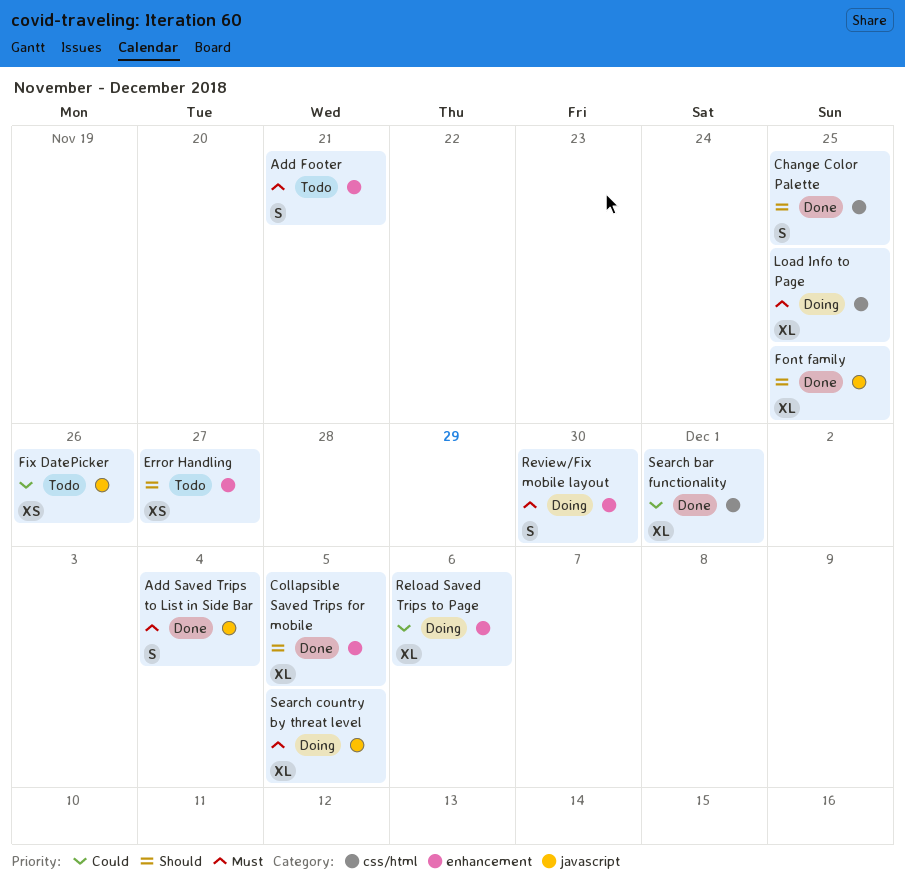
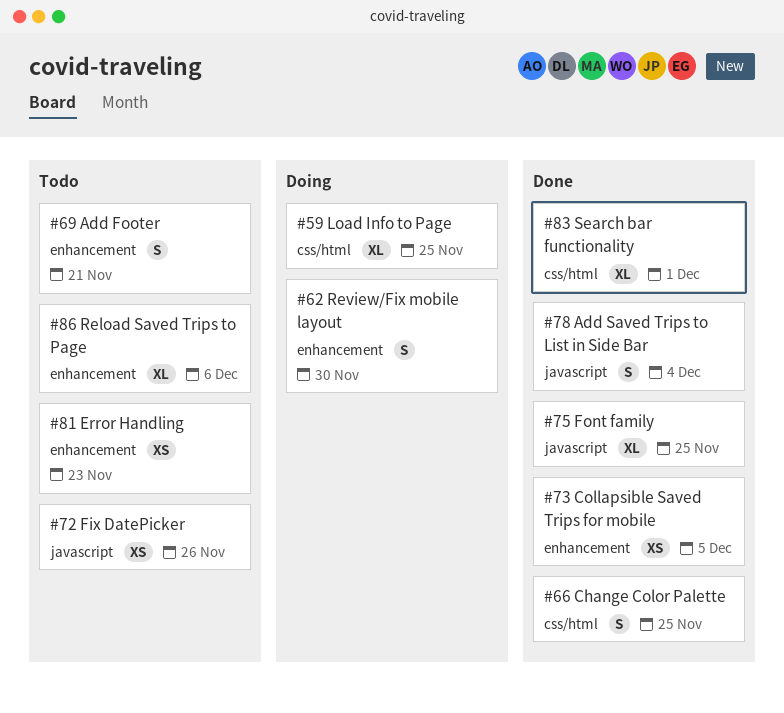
Collapsible Saved Trips for mobile, estimate: XL -> XS
Error Handling, due: Nov 27 -> Nov 23
Reload Saved Trips to Page, status: Doing -> Todo
Search country by threat level: present -> none

